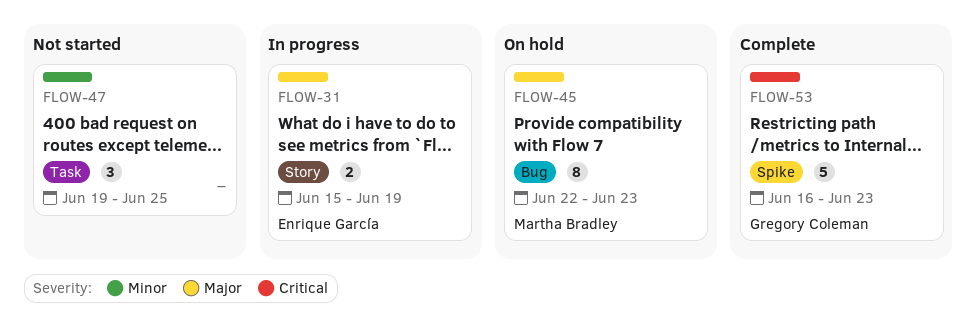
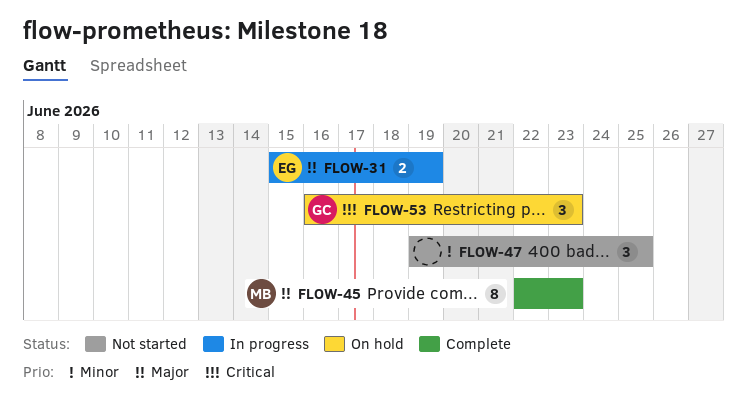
FLOW-45, status: On hold -> Complete
FLOW-53, status: Complete -> On hold
FLOW-53, estimate: 5 -> 3

